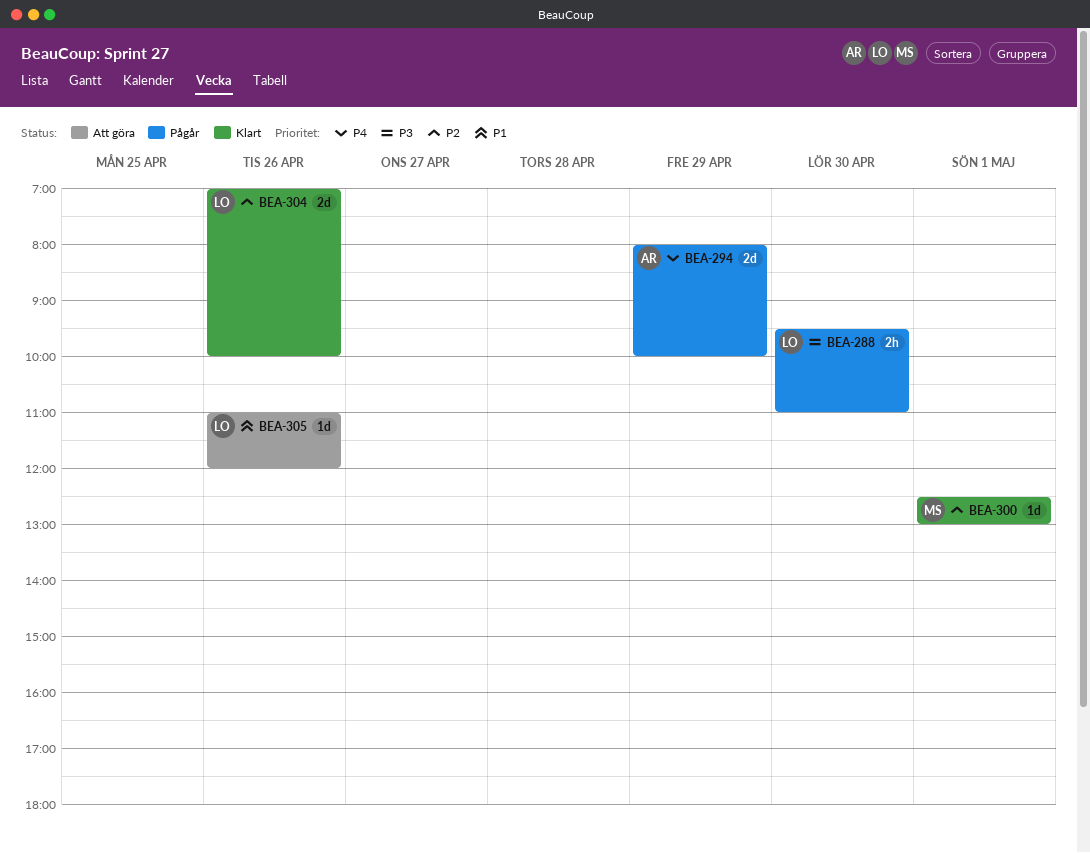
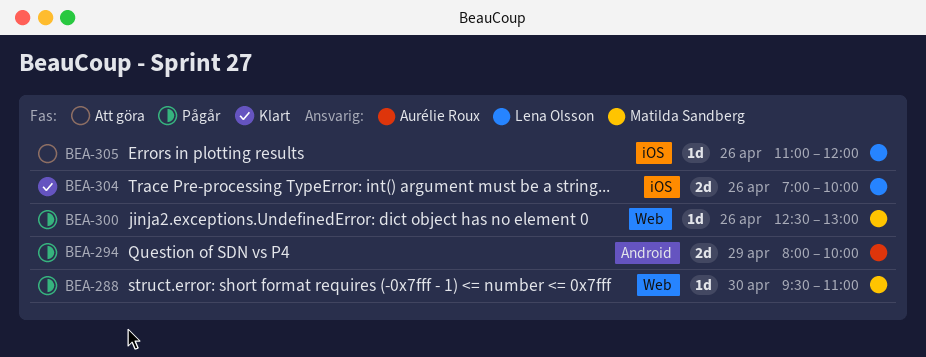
BEA-288, owner: Lena Olsson -> Matilda Sandberg
BEA-288, estimate: 2h -> 1d
BEA-300, status: Klart -> Pågår
BEA-300, day: May 1 -> Apr 26

